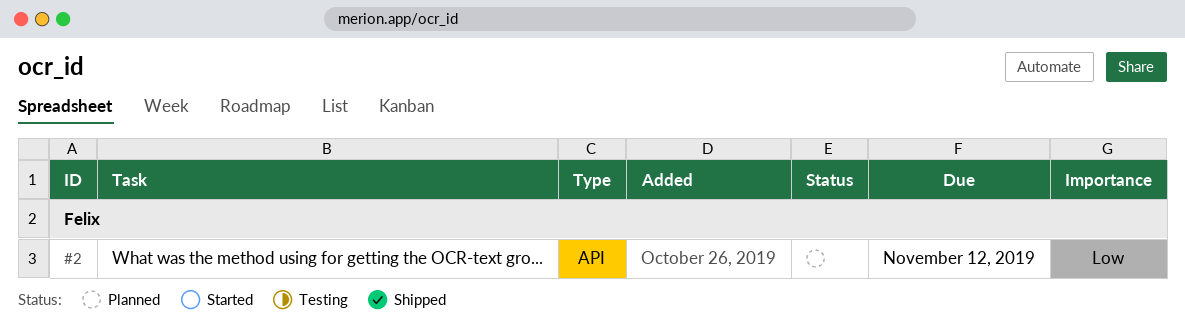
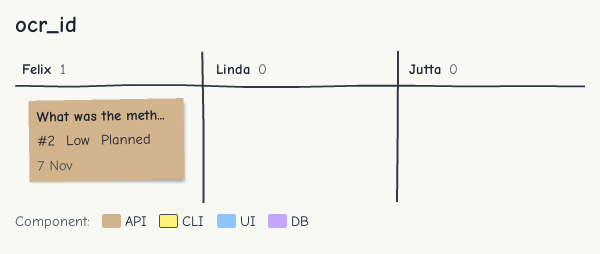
#2, due: Nov 12 -> Nov 7

